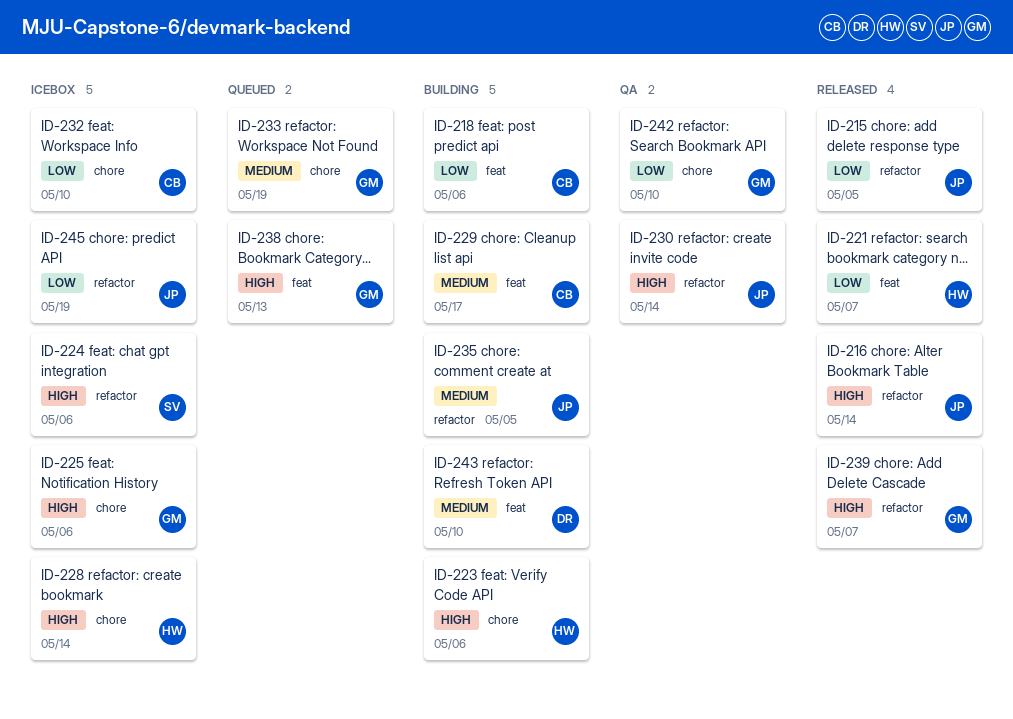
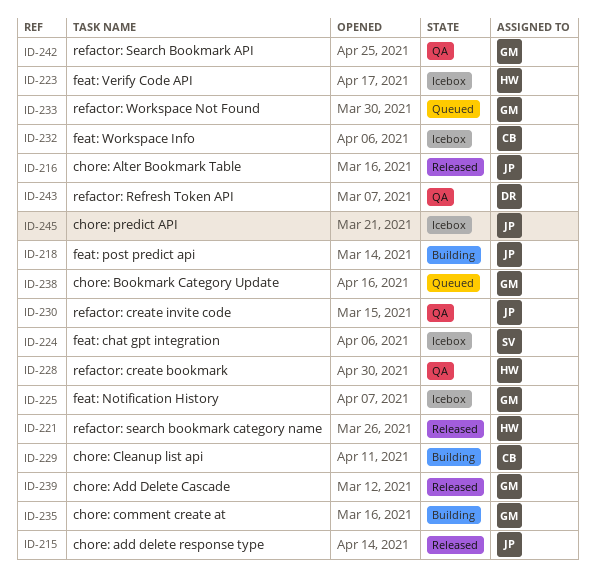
ID-218, owner: CB -> JP
ID-223, status: Building -> Icebox
ID-228, status: Icebox -> QA
ID-235, owner: JP -> GM
ID-243, status: Building -> QA

